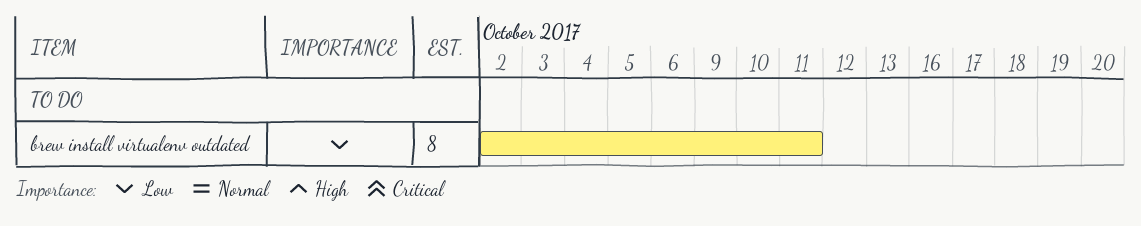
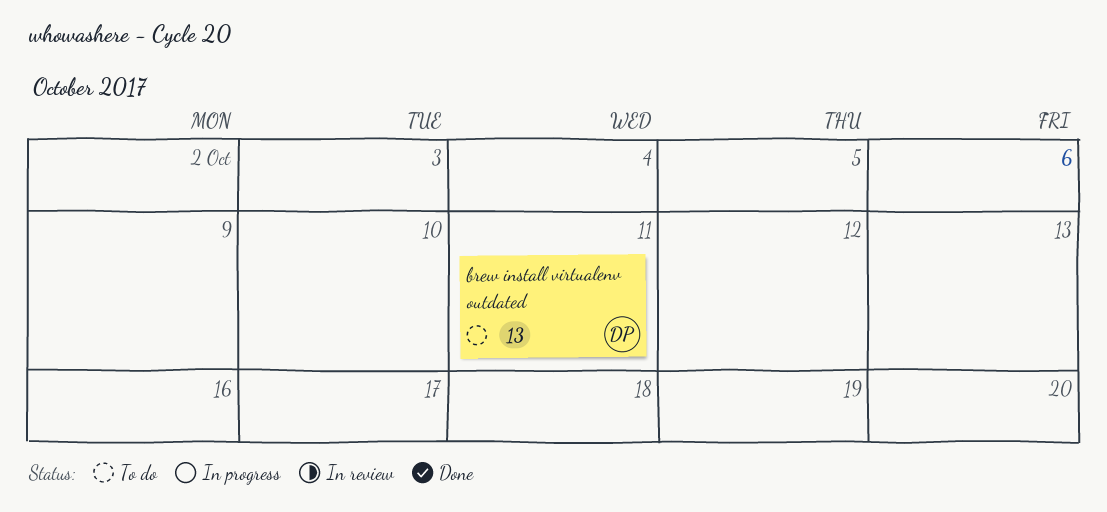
brew install virtualenv outdated, estimate: 8 -> 13

